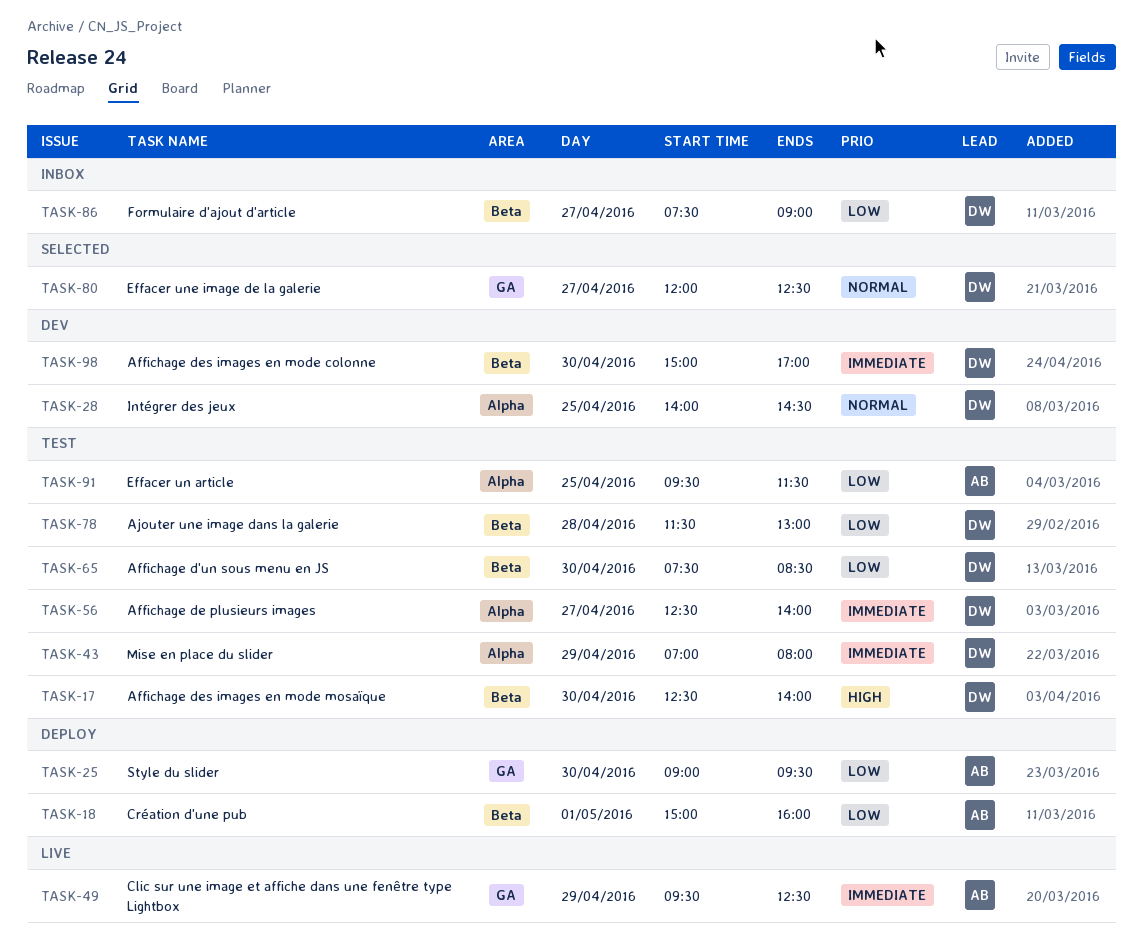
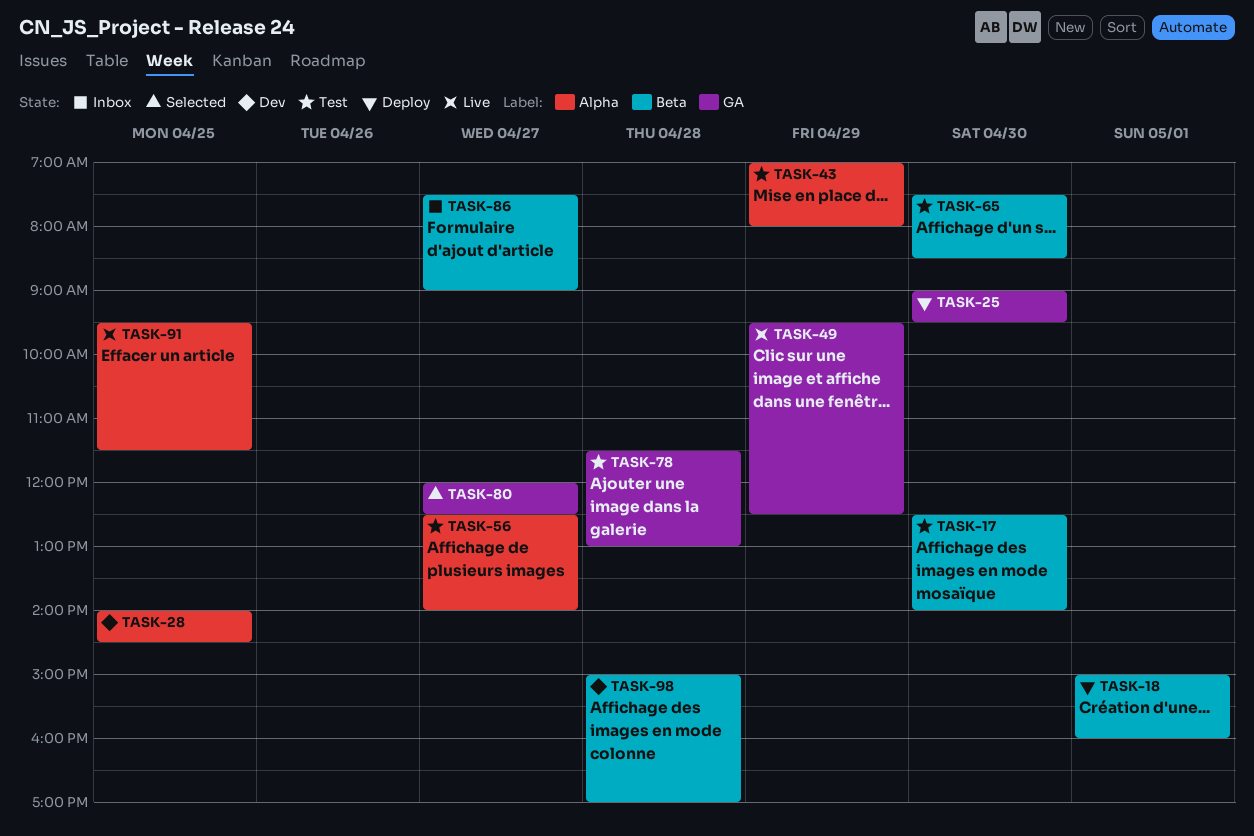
TASK-78, label: Beta -> GA
TASK-91, status: Test -> Live
TASK-98, day: Apr 30 -> Apr 28

